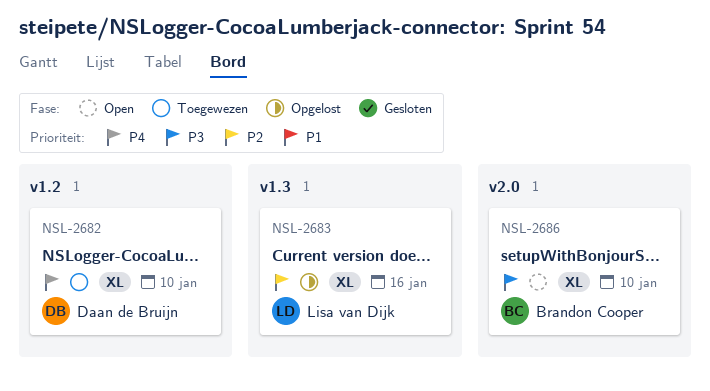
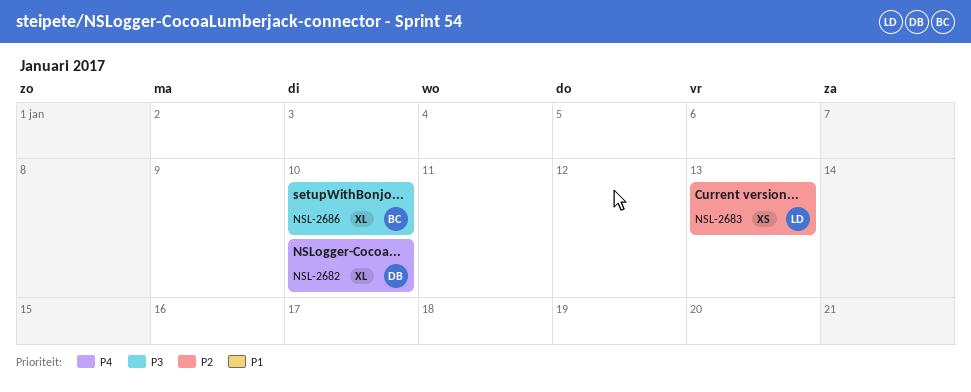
NSL-2683, estimate: XL -> XS
NSL-2683, due: Jan 16 -> Jan 13

